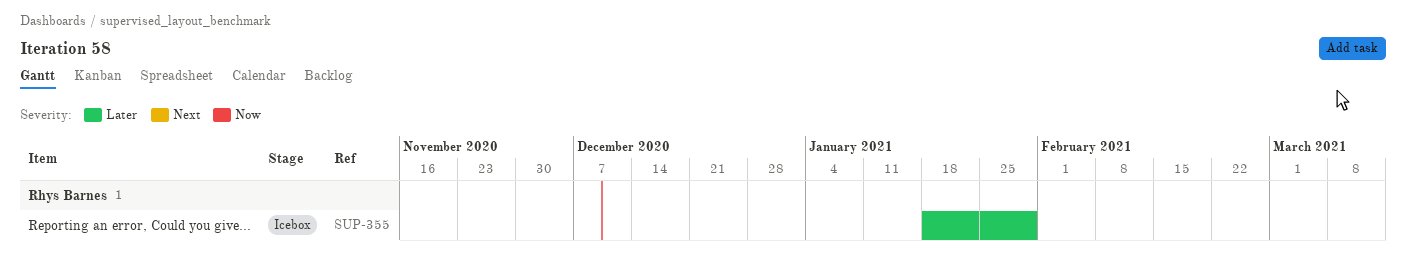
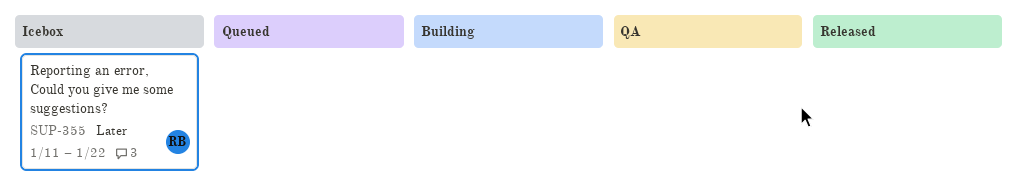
SUP-355, start: Jan 18 -> Jan 11
SUP-355, due: Jan 29 -> Jan 22

